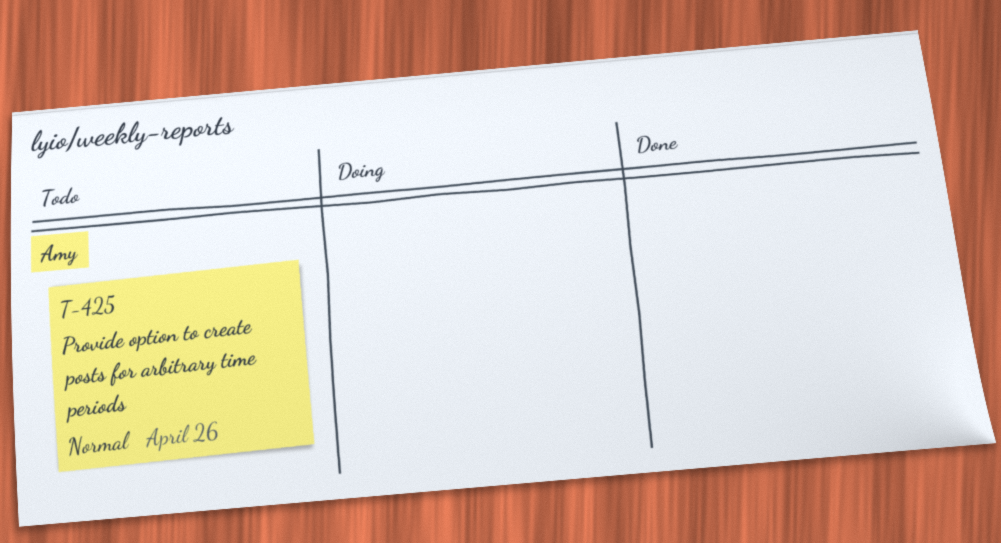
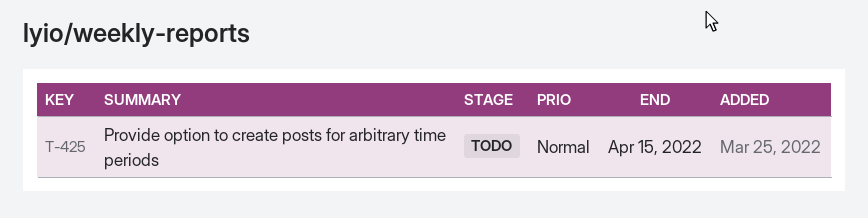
T-425, due: Apr 26 -> Apr 15

